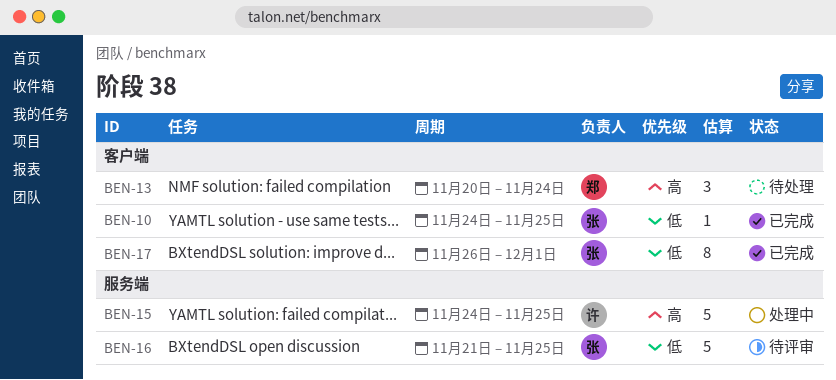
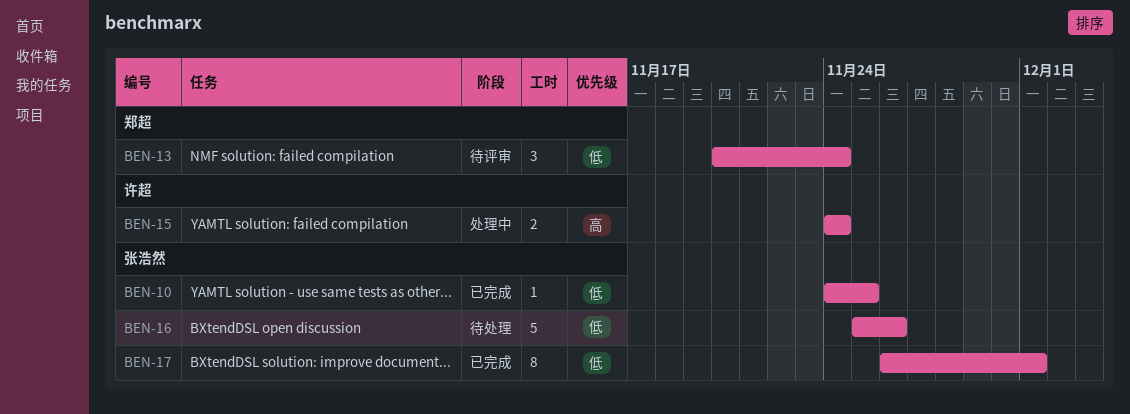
BEN-13, status: 待处理 -> 待评审
BEN-13, priority: 高 -> 低
BEN-15, estimate: 5 -> 2
BEN-15, due: Nov 25 -> Nov 24
BEN-16, status: 待评审 -> 待处理
BEN-16, start: Nov 21 -> Nov 25
BEN-16, due: Nov 25 -> Nov 26

